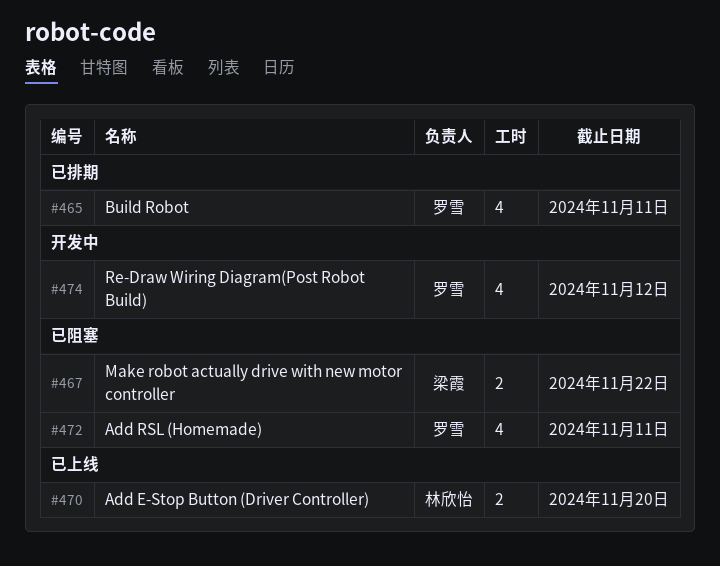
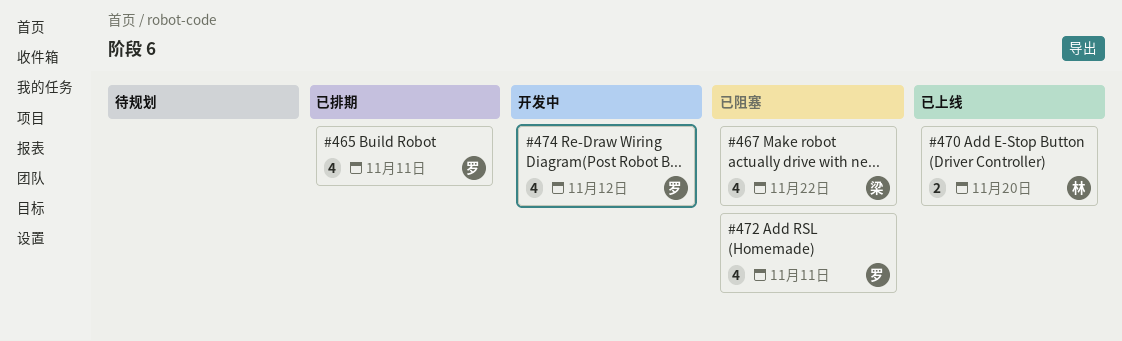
#467, estimate: 2 -> 4

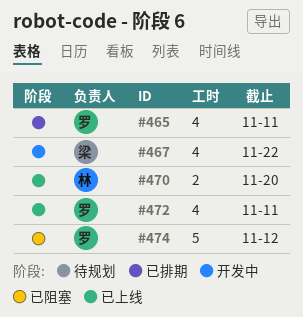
#467, status: 已阻塞 -> 开发中
#472, status: 已阻塞 -> 已上线
#474, status: 开发中 -> 已阻塞
#474, estimate: 4 -> 5

